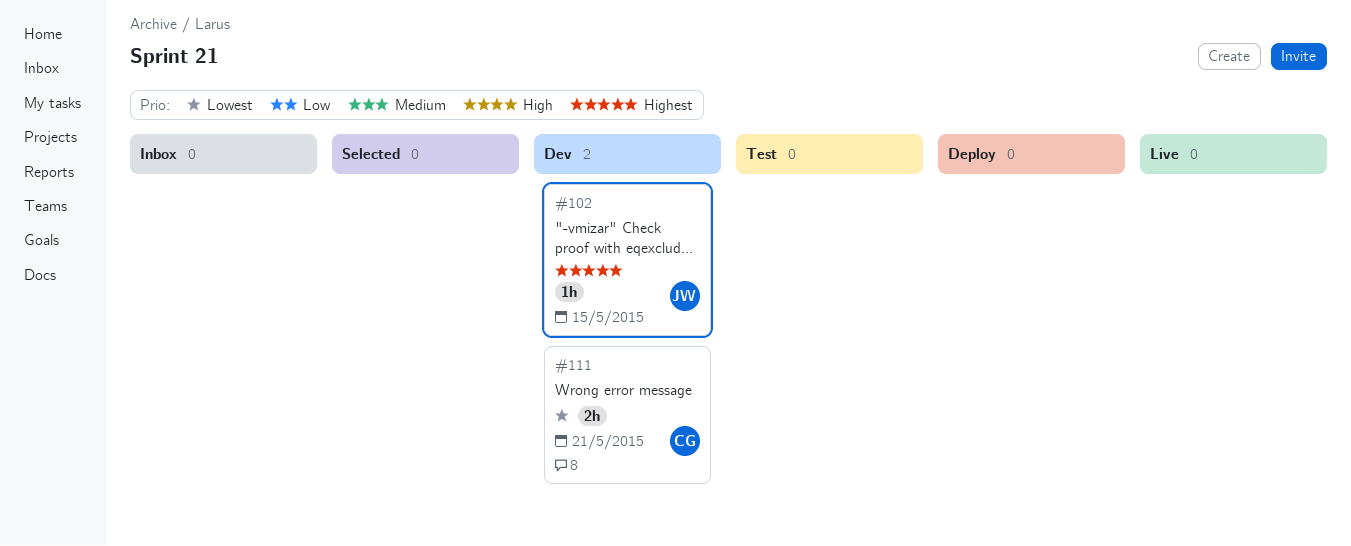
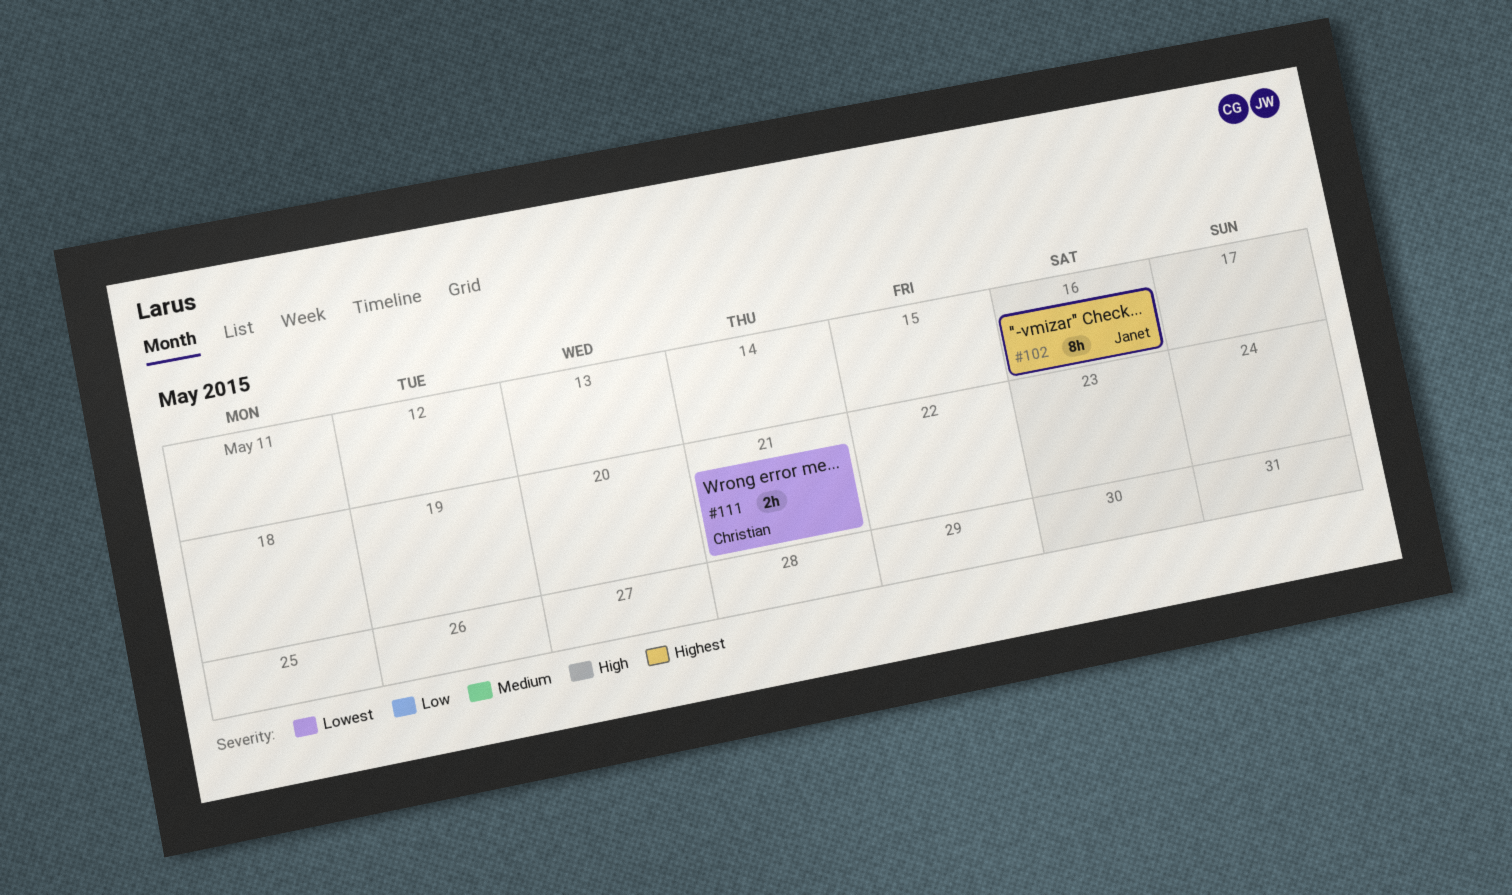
#102, estimate: 1h -> 8h
#102, due: May 15 -> May 16

